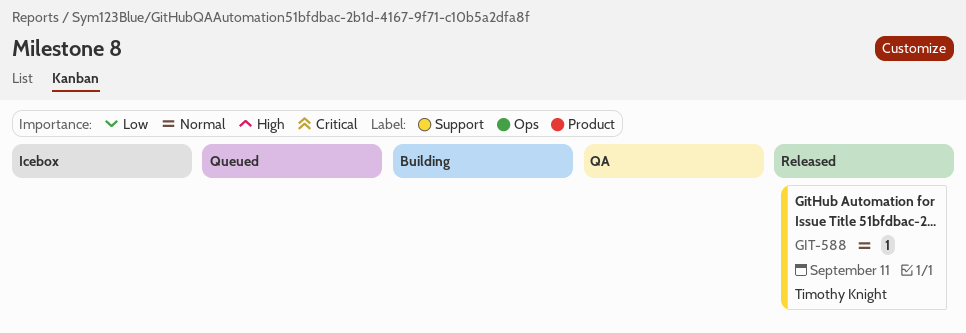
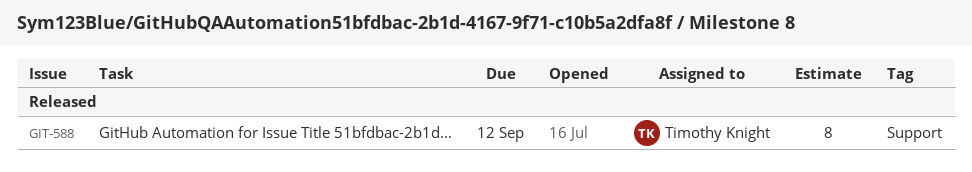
GIT-588, estimate: 1 -> 8
GIT-588, due: Sep 11 -> Sep 12

